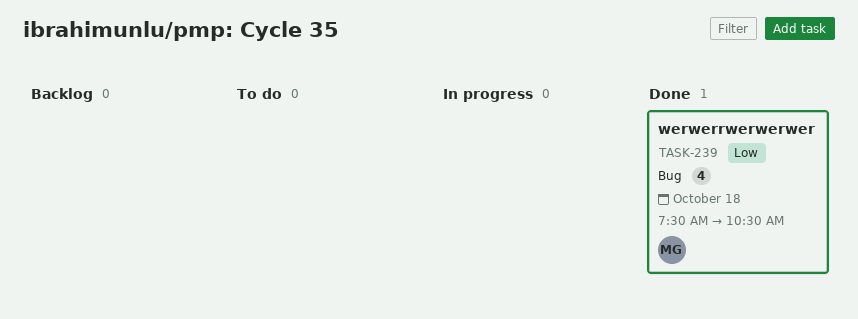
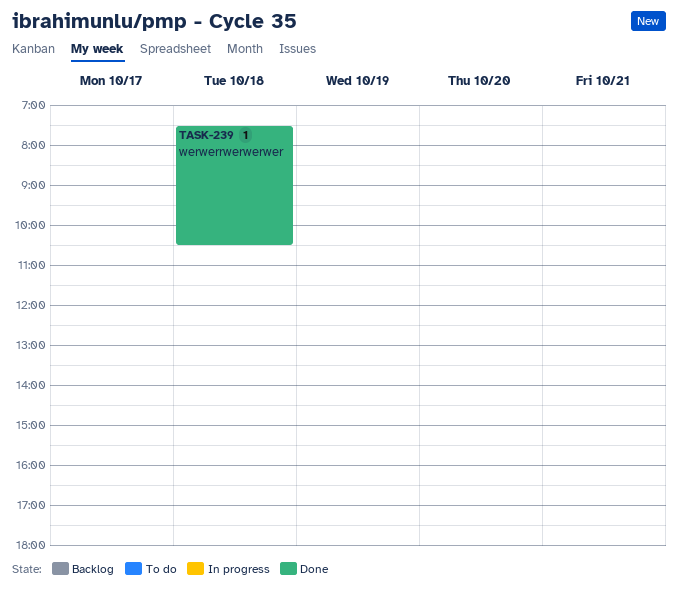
TASK-239, estimate: 4 -> 1

